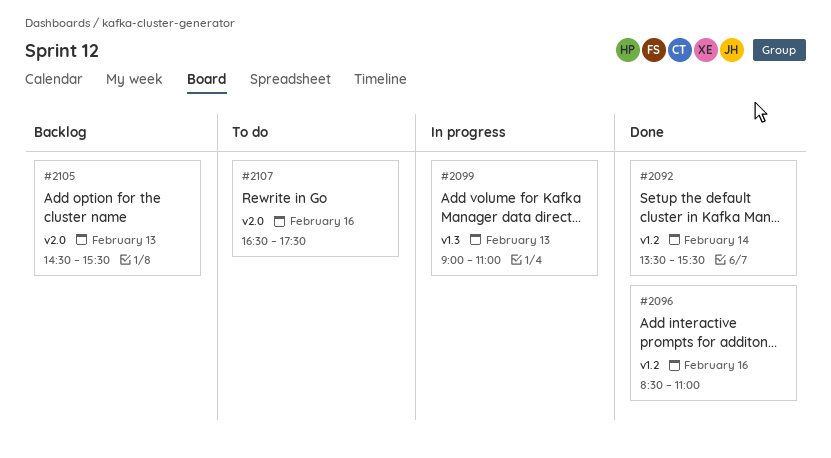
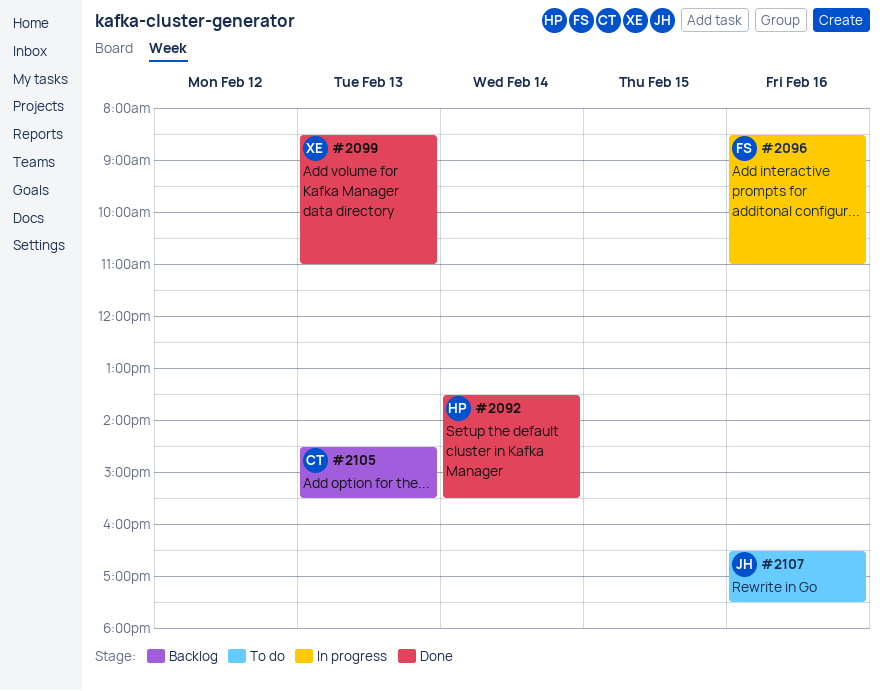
#2096, status: Done -> In progress
#2099, status: In progress -> Done
#2099, begins: 09:00 -> 08:30

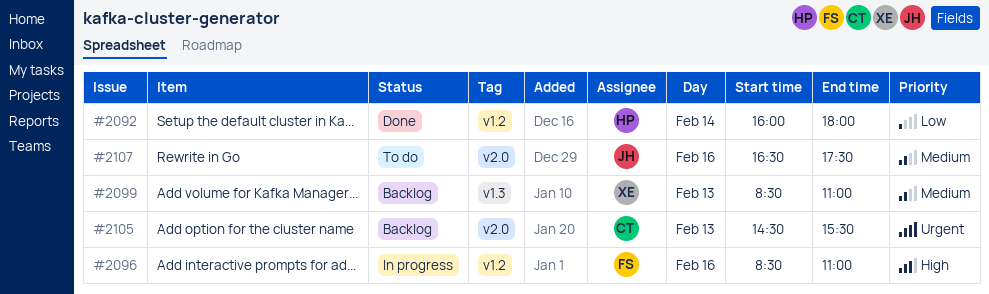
#2092, begins: 13:30 -> 16:00
#2092, ends: 15:30 -> 18:00
#2099, status: Done -> Backlog

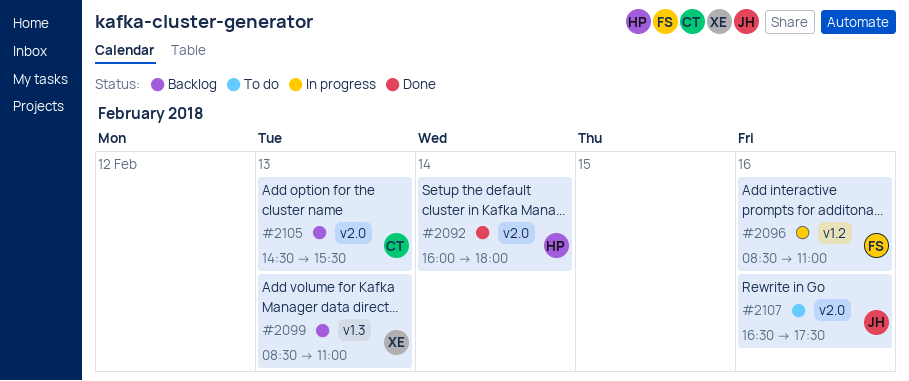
#2092, label: v1.2 -> v2.0

